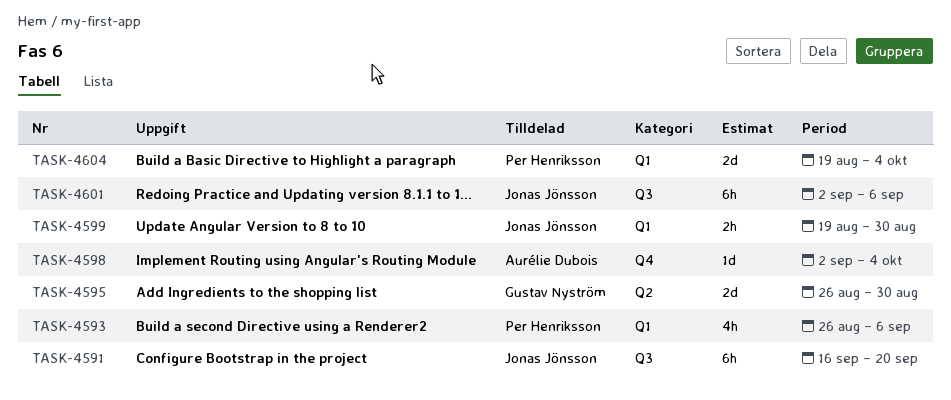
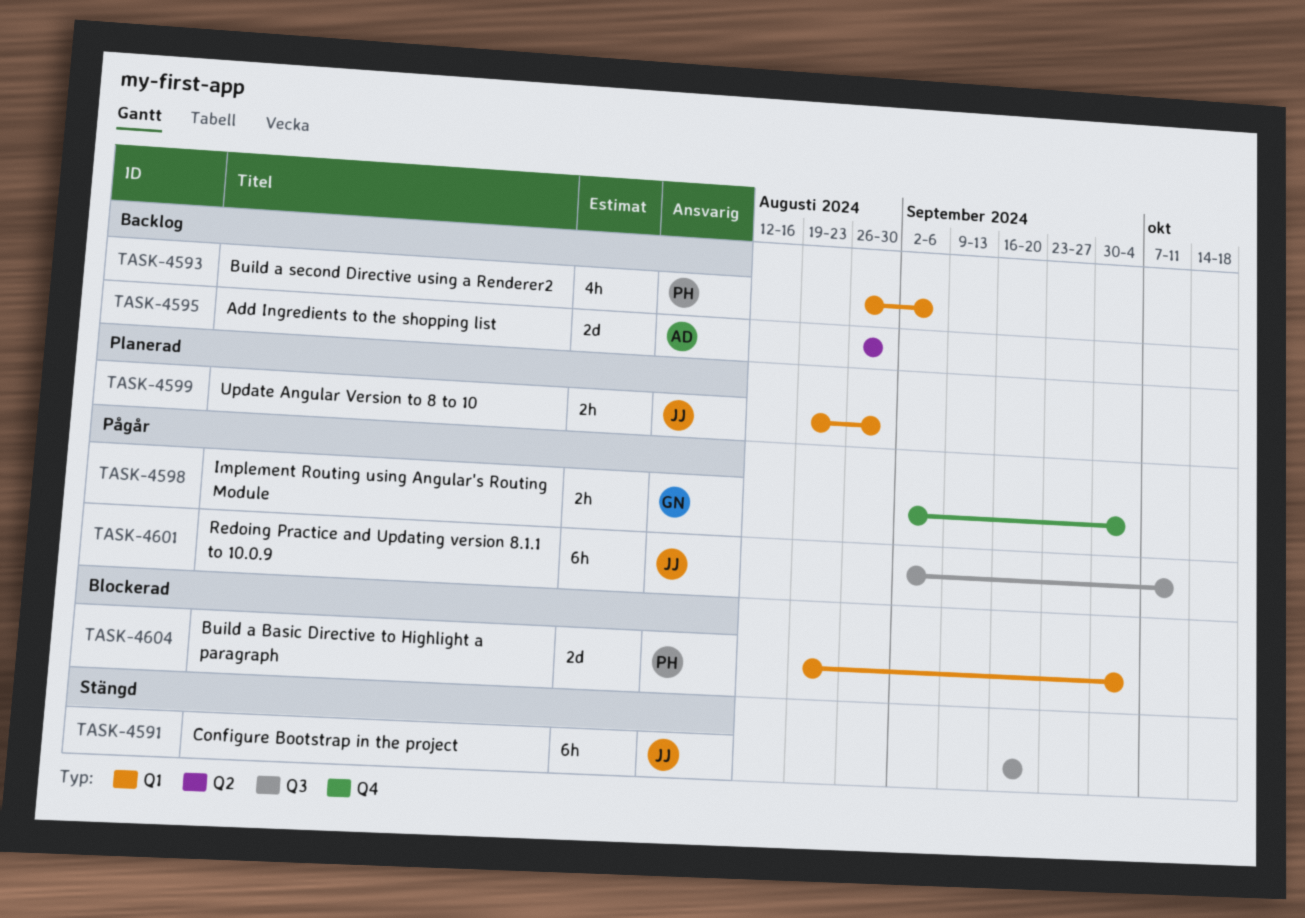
TASK-4595, owner: Gustav Nyström -> Aurélie Dubois
TASK-4598, owner: Aurélie Dubois -> Gustav Nyström
TASK-4598, estimate: 1d -> 2h
TASK-4601, due: Sep 6 -> Oct 11

